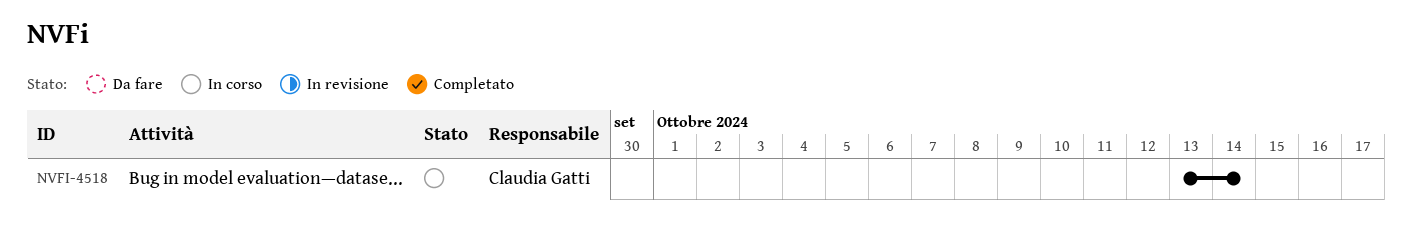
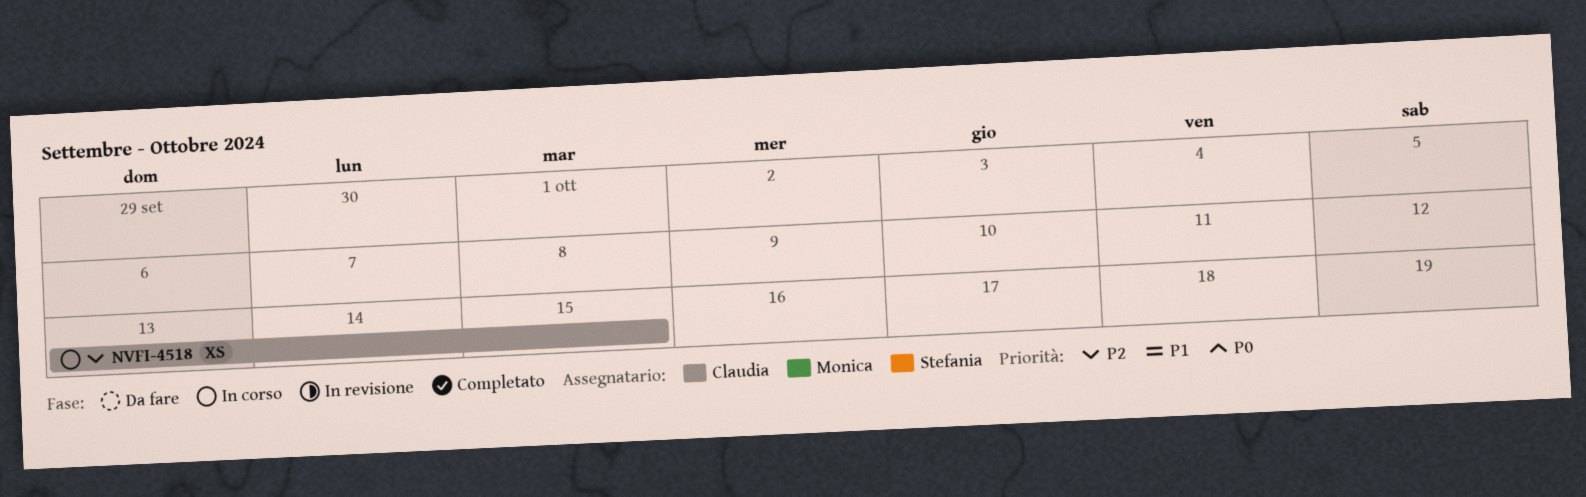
NVFI-4518, due: Oct 14 -> Oct 15

